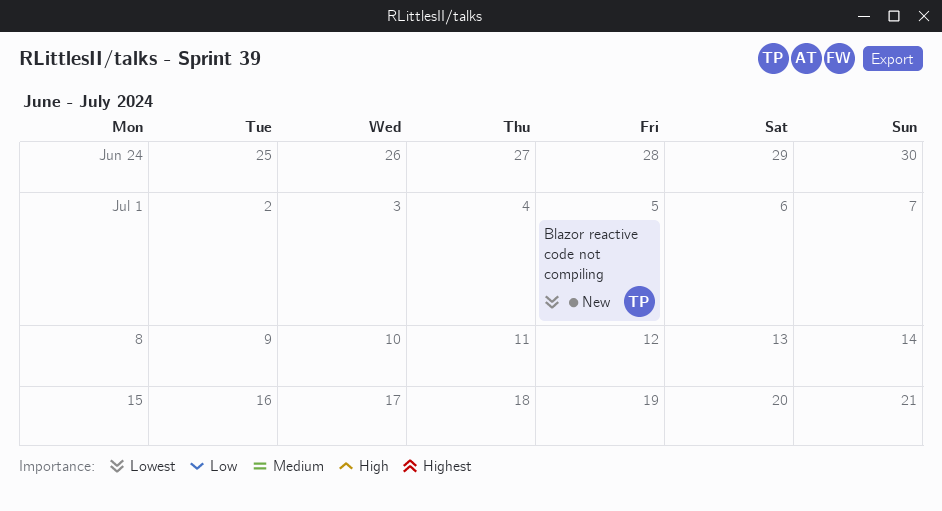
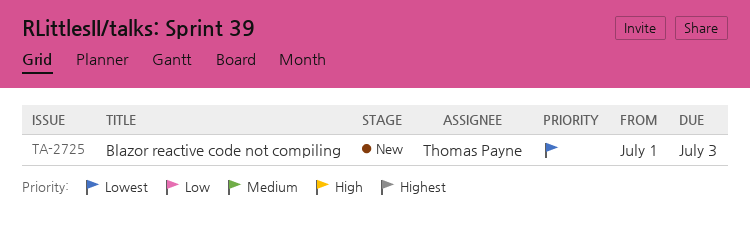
Blazor reactive code not compiling, due: Jul 5 -> Jul 3

